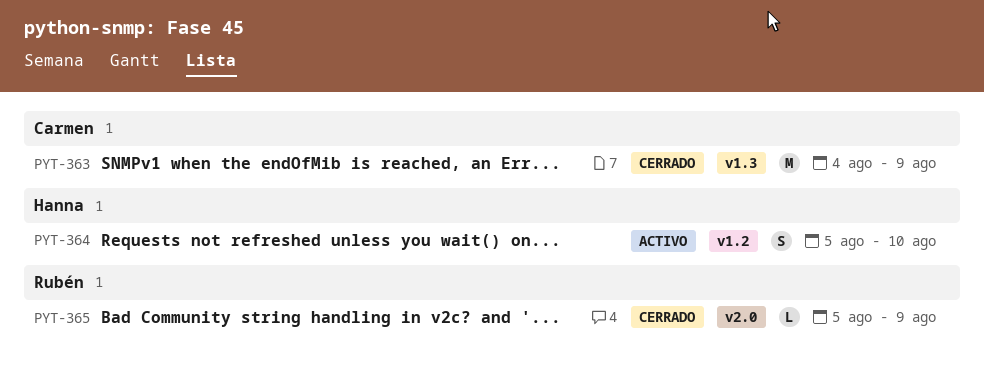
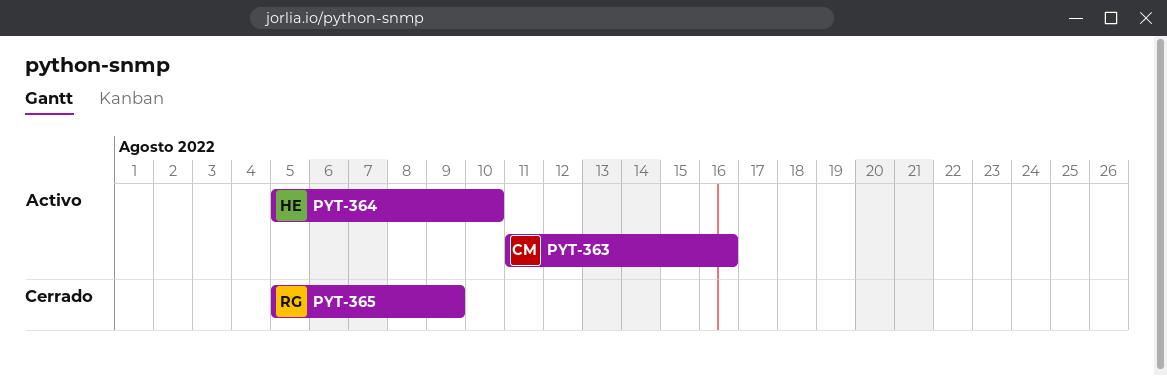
PYT-363, status: Cerrado -> Activo
PYT-363, start: Aug 4 -> Aug 11
PYT-363, due: Aug 9 -> Aug 16

